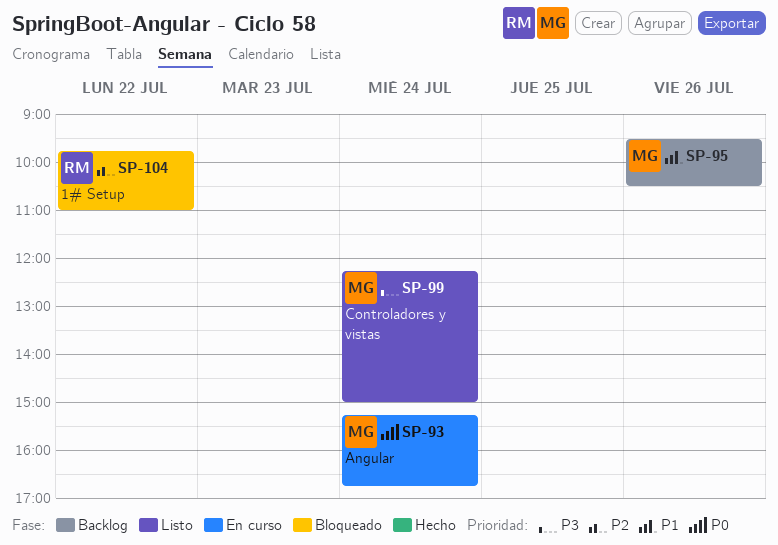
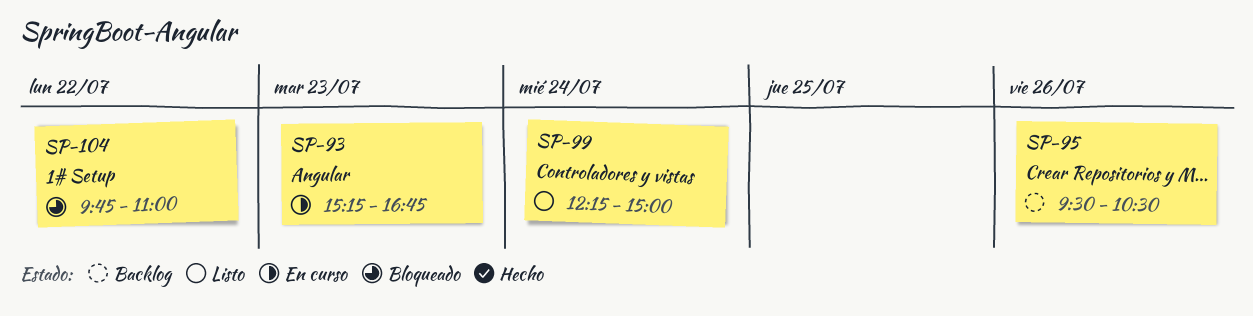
SP-93, day: Jul 24 -> Jul 23

